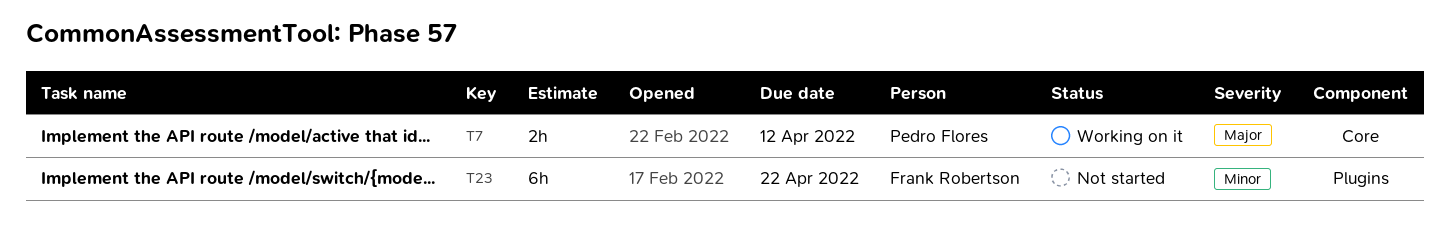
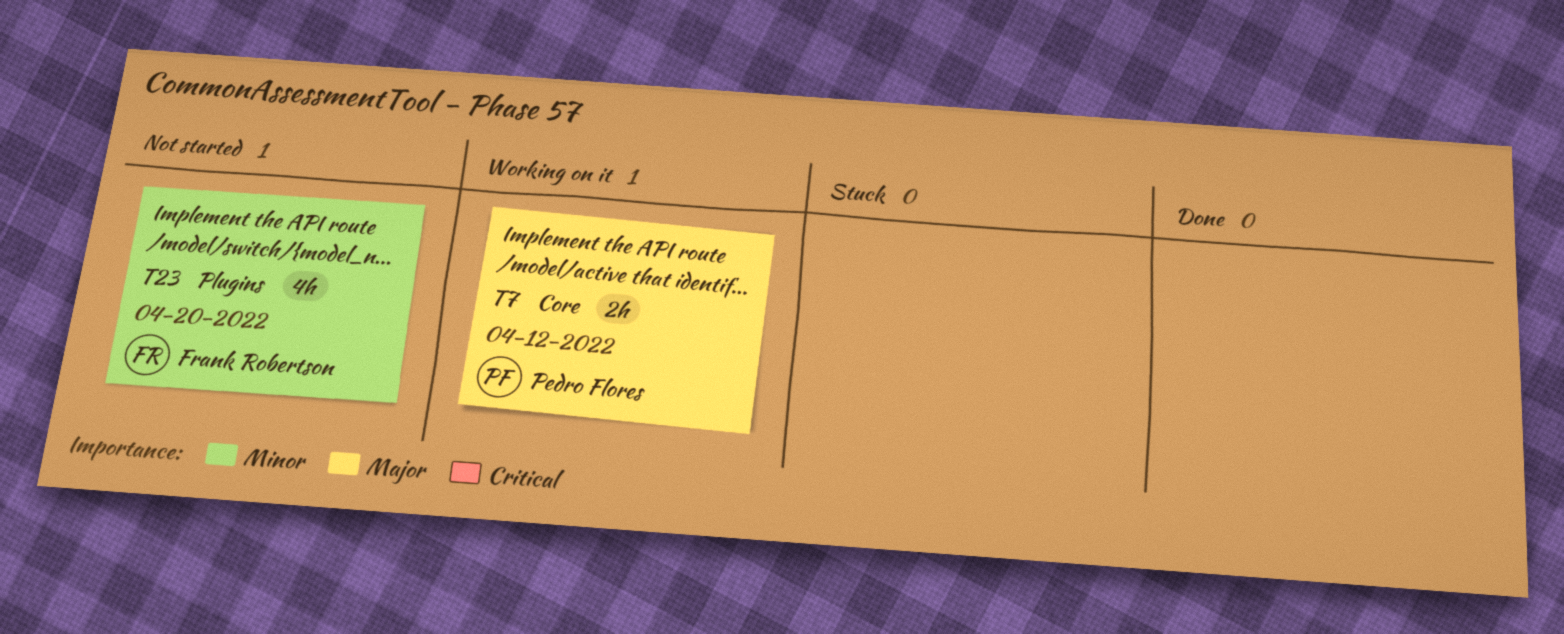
T23, estimate: 6h -> 4h
T23, due: Apr 22 -> Apr 20

